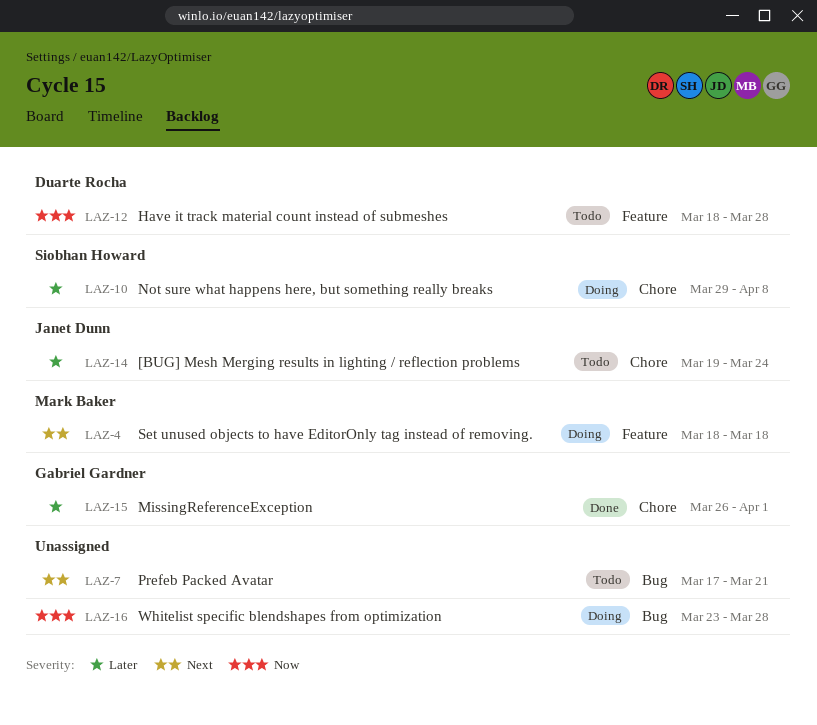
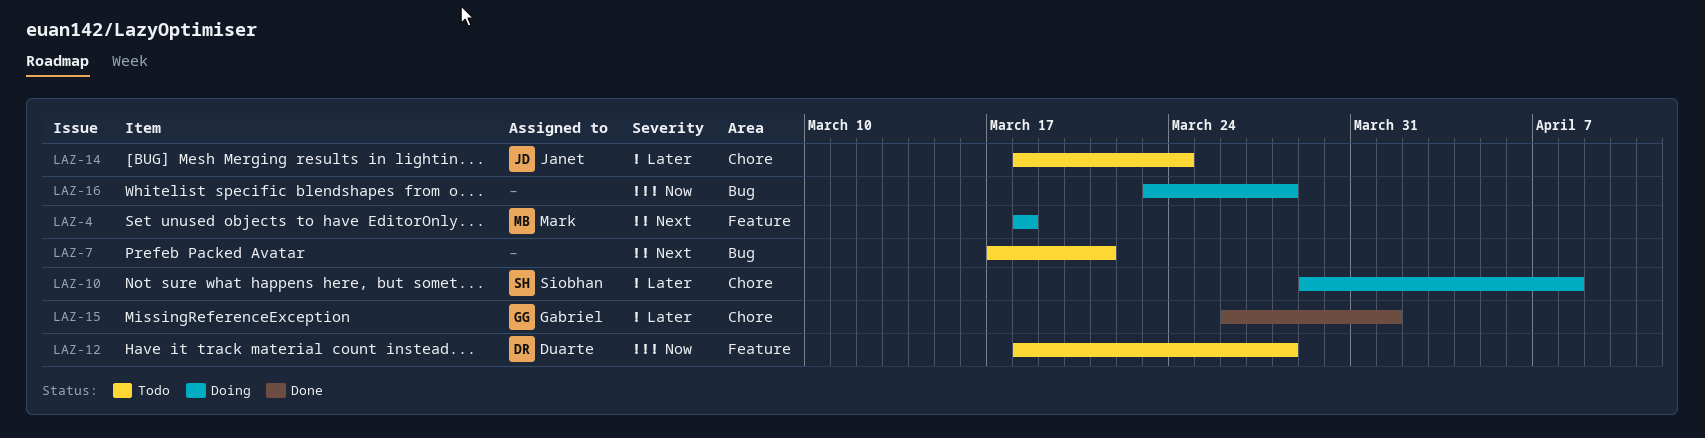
LAZ-14, start: Mar 19 -> Mar 18

